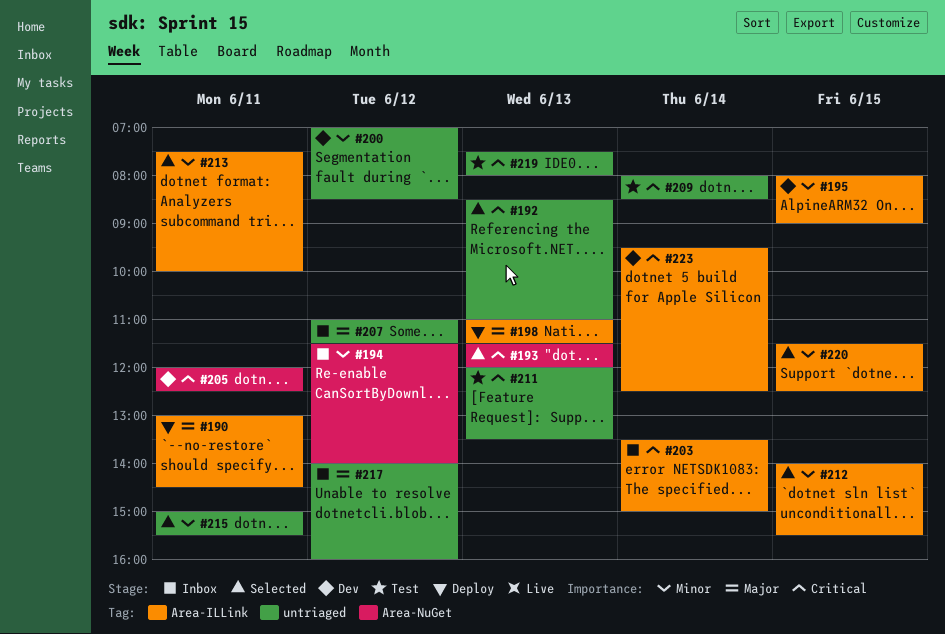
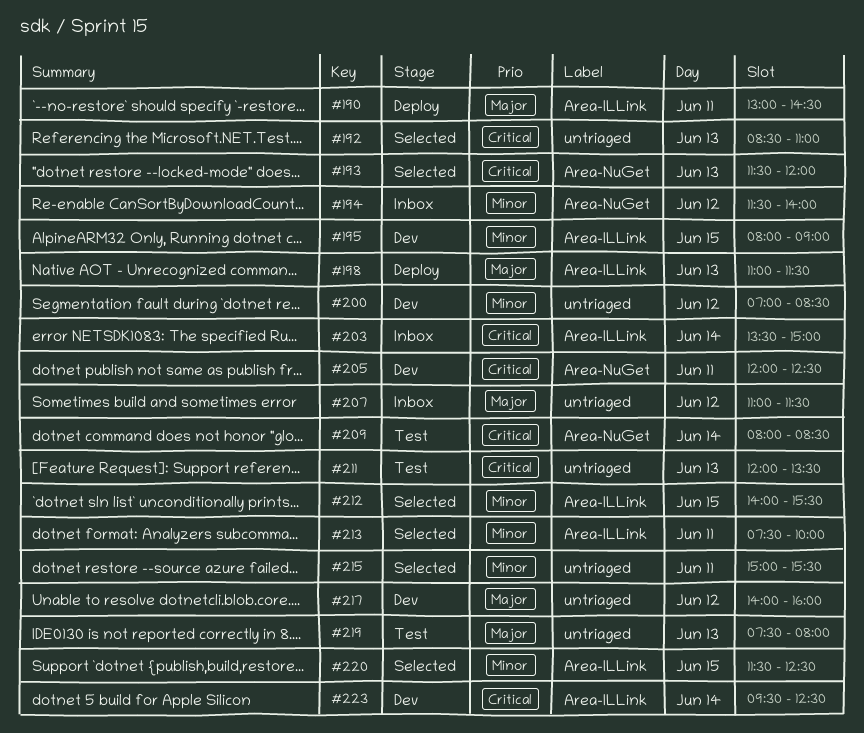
#209, label: untriaged -> Area-NuGet
#217, status: Inbox -> Dev
#219, priority: Critical -> Major

